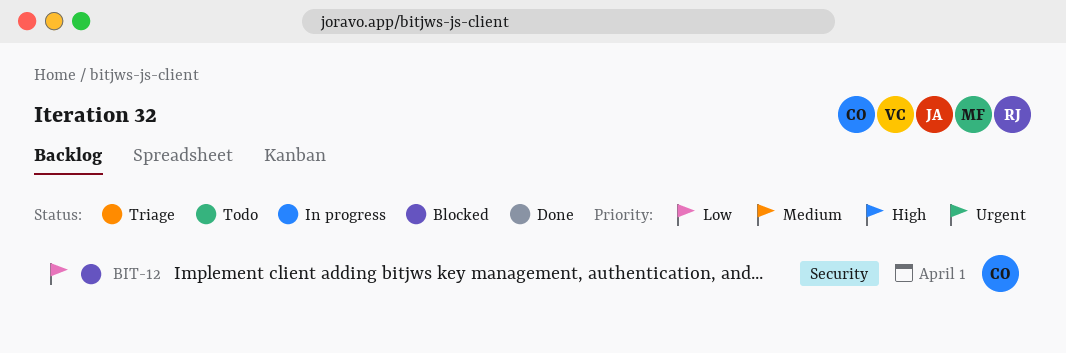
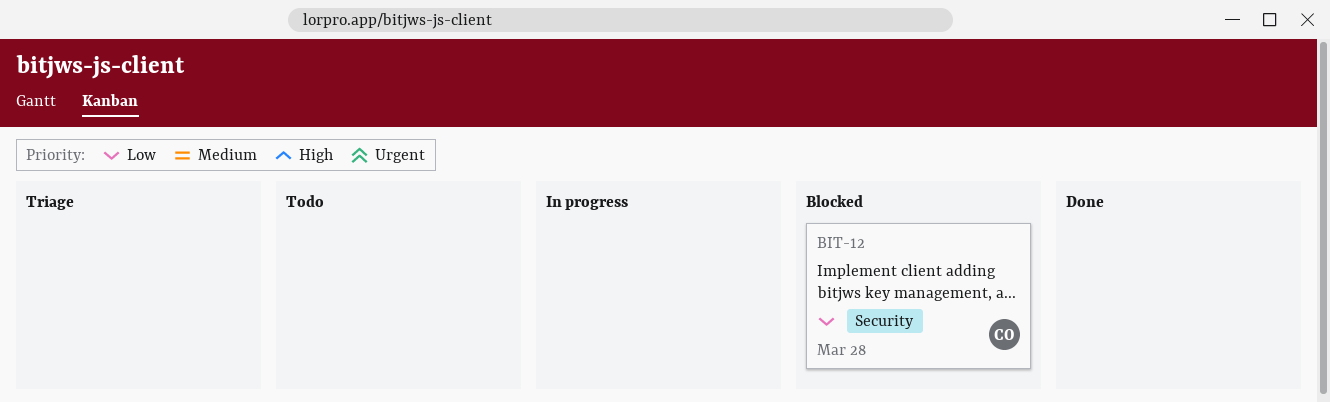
BIT-12, due: Apr 1 -> Mar 28

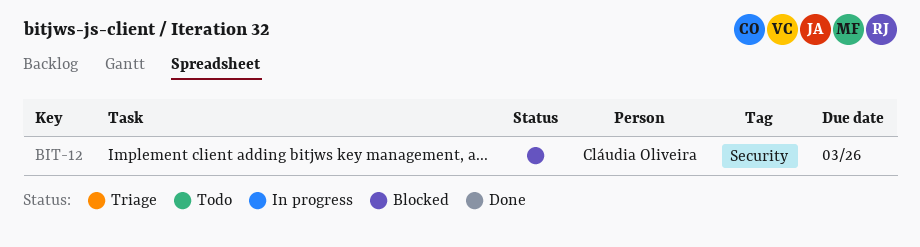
BIT-12, due: Mar 28 -> Mar 26

